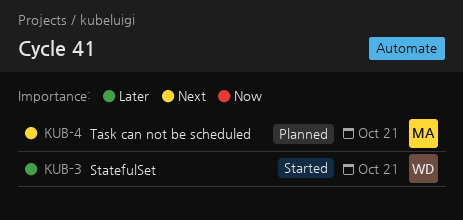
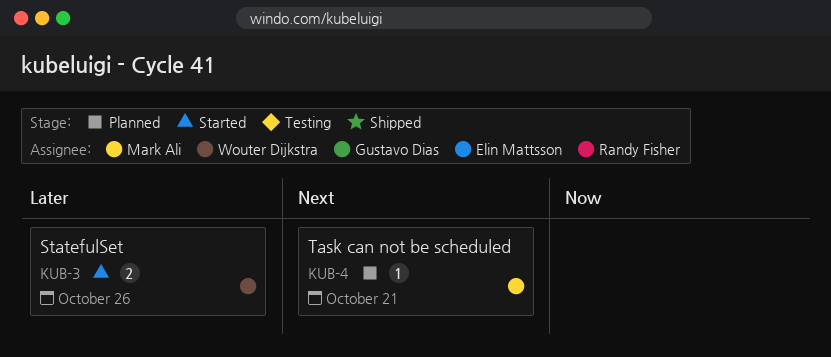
KUB-3, due: Oct 21 -> Oct 26

